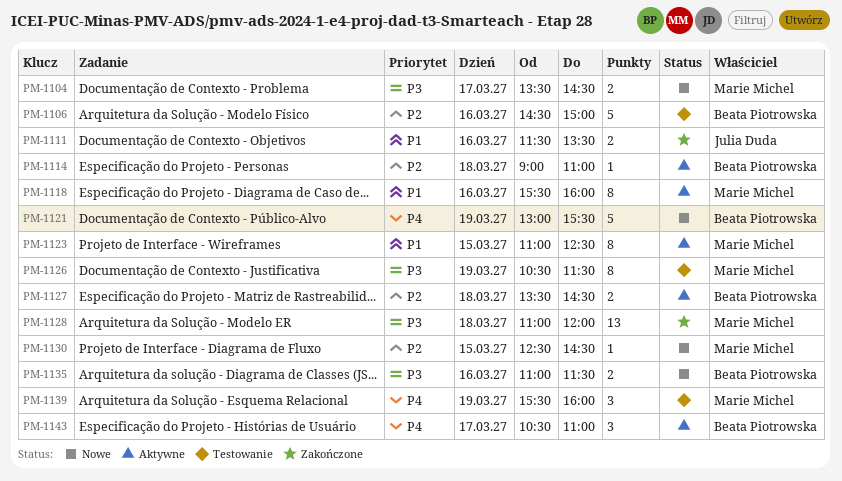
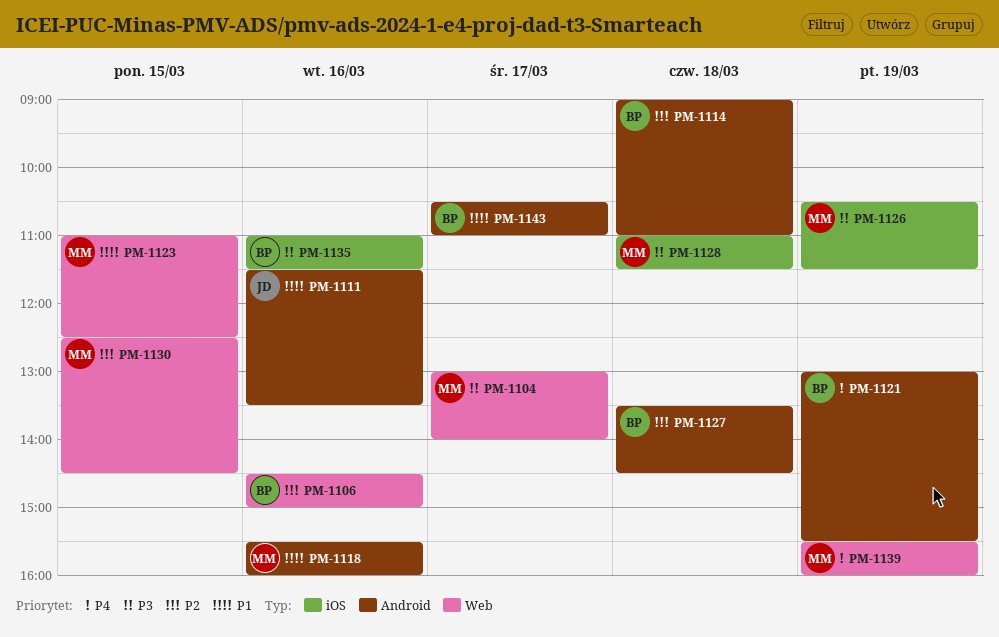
PM-1104, begins: 13:30 -> 13:00
PM-1104, ends: 14:30 -> 14:00
PM-1128, ends: 12:00 -> 11:30
PM-1143, priority: P4 -> P1

